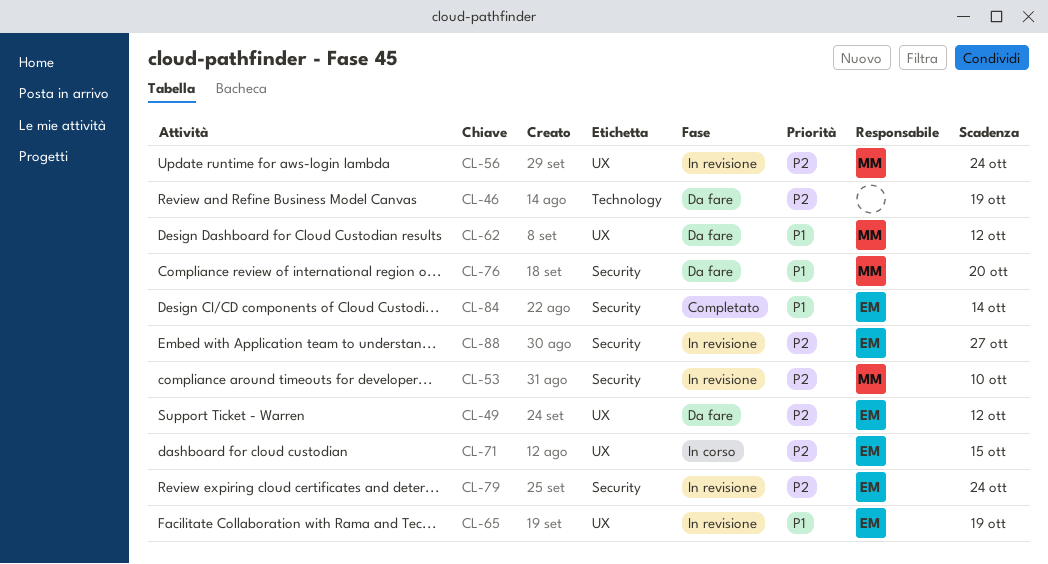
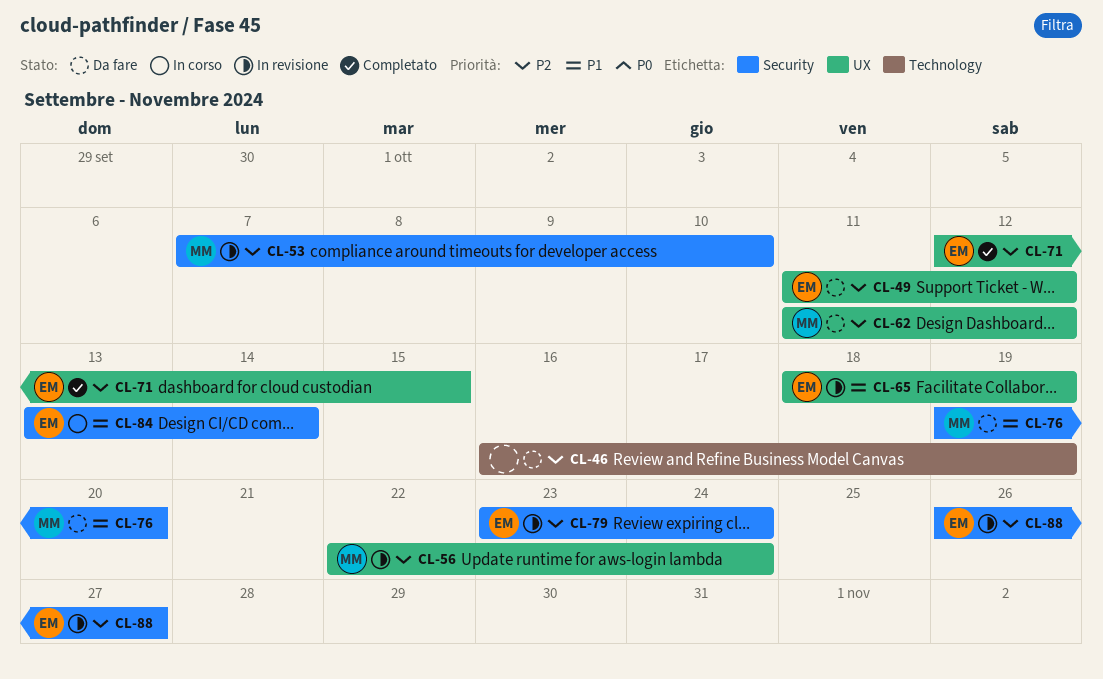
CL-62, priority: P1 -> P2
CL-71, status: In corso -> Completato
CL-84, status: Completato -> In corso

